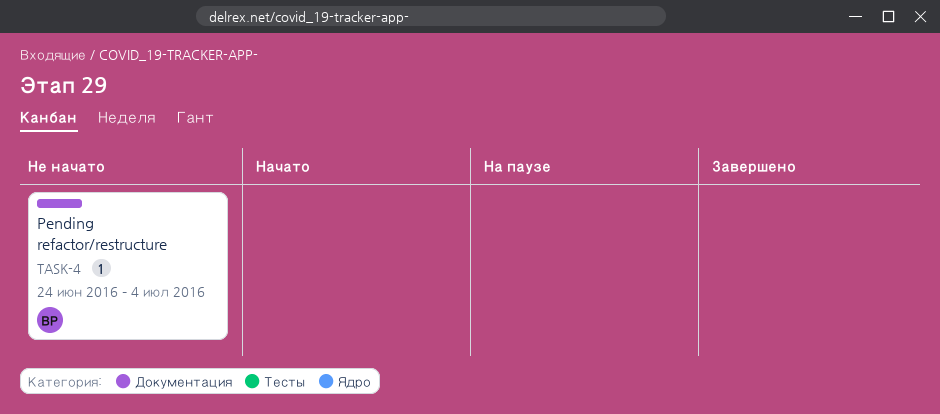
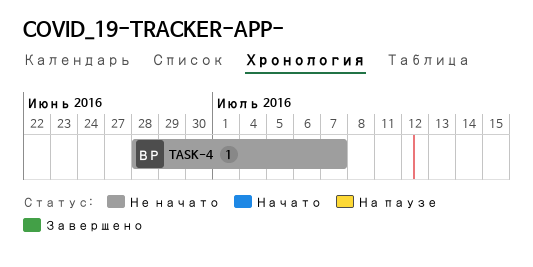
TASK-4, start: Jun 24 -> Jun 28
TASK-4, due: Jul 4 -> Jul 7

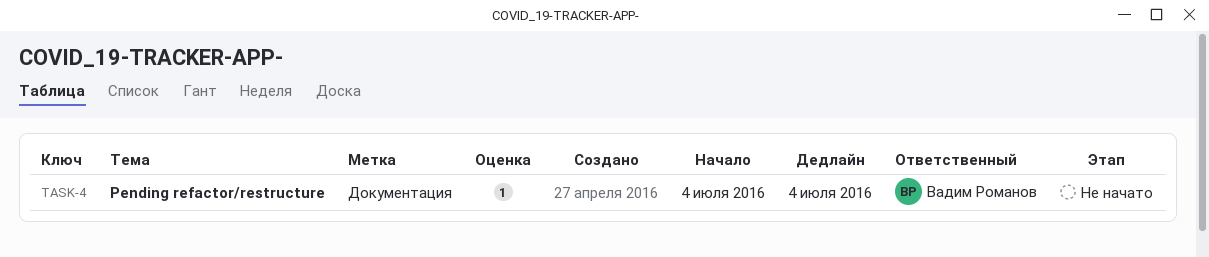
TASK-4, start: Jun 28 -> Jul 4
TASK-4, due: Jul 7 -> Jul 4

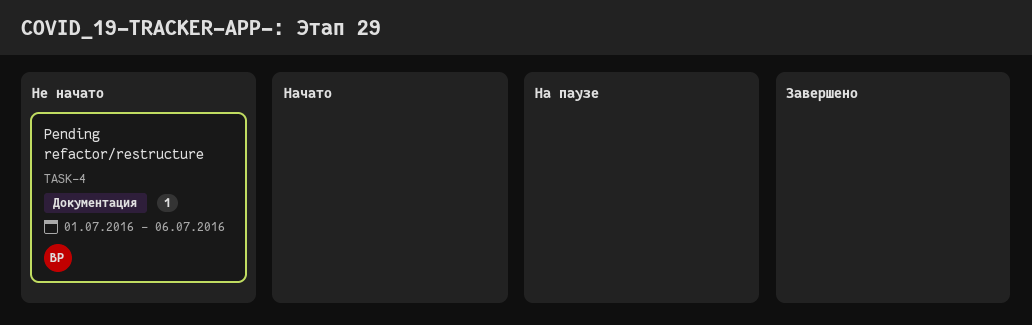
TASK-4, start: Jul 4 -> Jul 1
TASK-4, due: Jul 4 -> Jul 6

